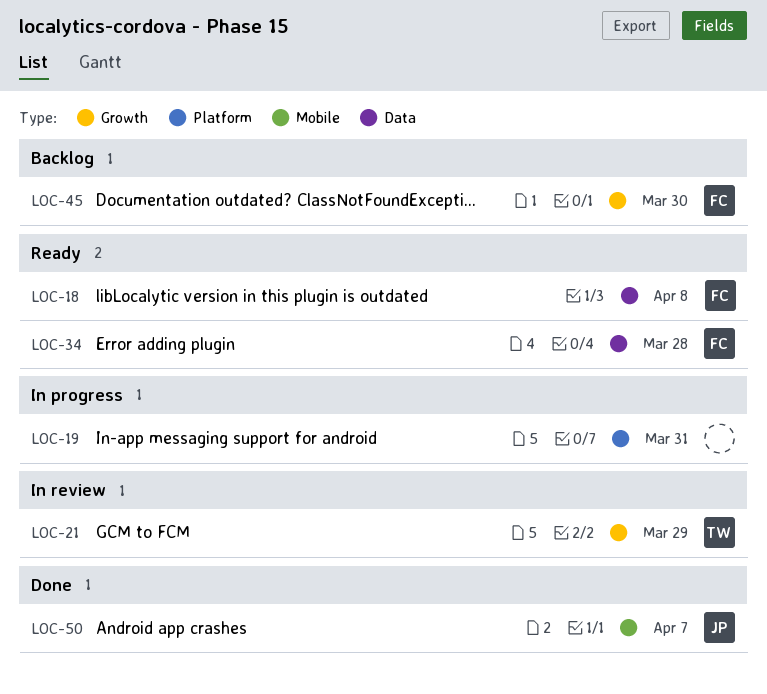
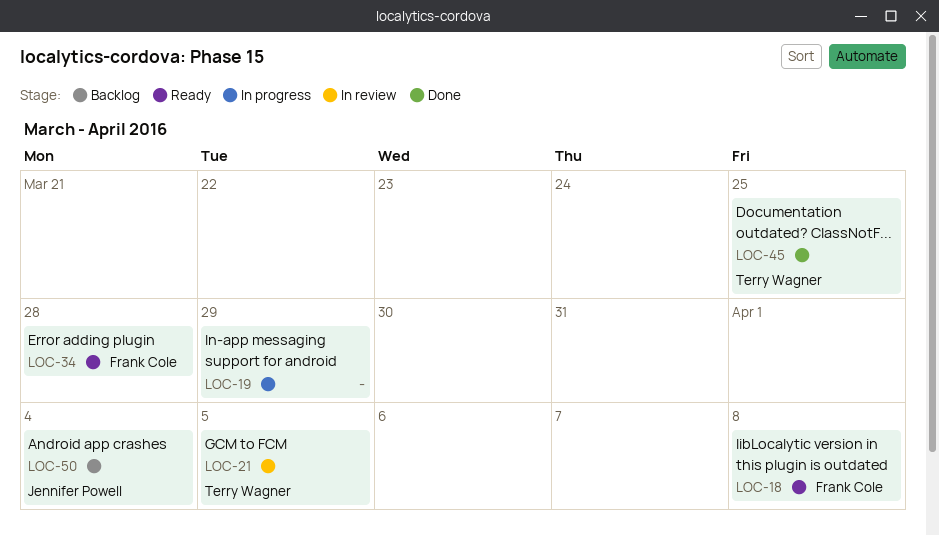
LOC-19, due: Mar 31 -> Mar 29
LOC-21, due: Mar 29 -> Apr 5
LOC-45, status: Backlog -> Done
LOC-45, owner: Frank Cole -> Terry Wagner
LOC-45, due: Mar 30 -> Mar 25
LOC-50, status: Done -> Backlog
LOC-50, due: Apr 7 -> Apr 4

